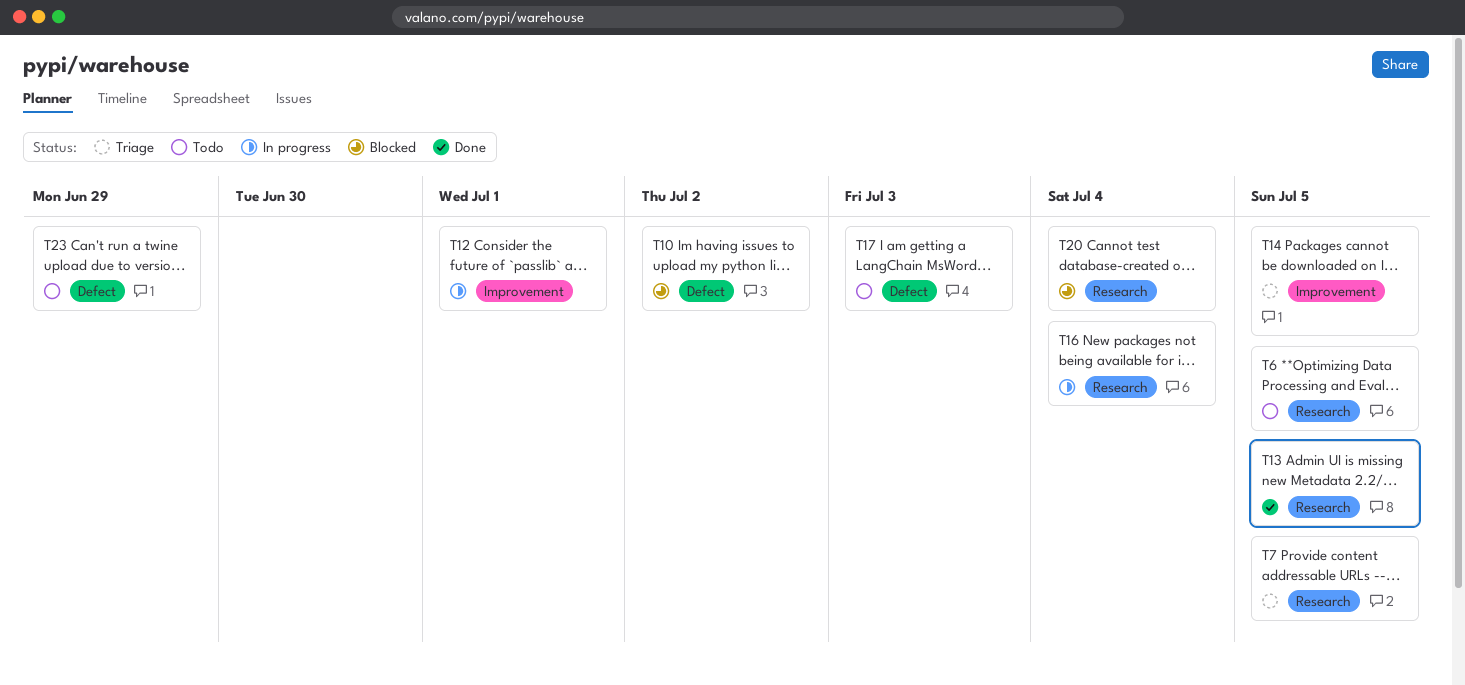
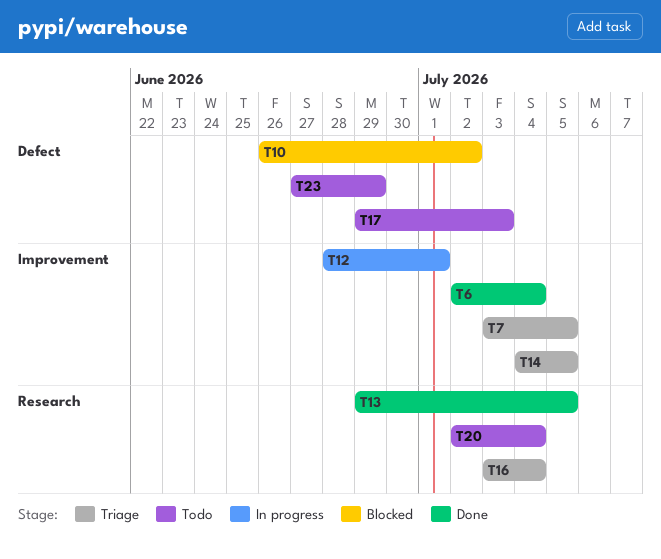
T6, status: Todo -> Done
T6, label: Research -> Improvement
T6, due: Jul 5 -> Jul 4
T7, label: Research -> Improvement
T16, status: In progress -> Triage
T20, status: Blocked -> Todo

